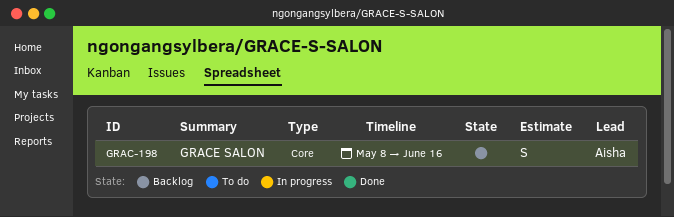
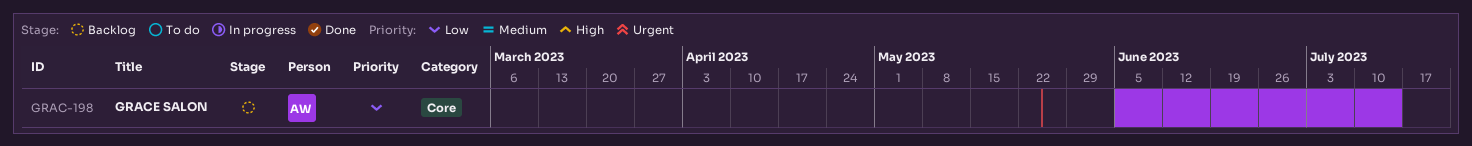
GRAC-198, start: May 8 -> Jun 5
GRAC-198, due: Jun 16 -> Jul 14

